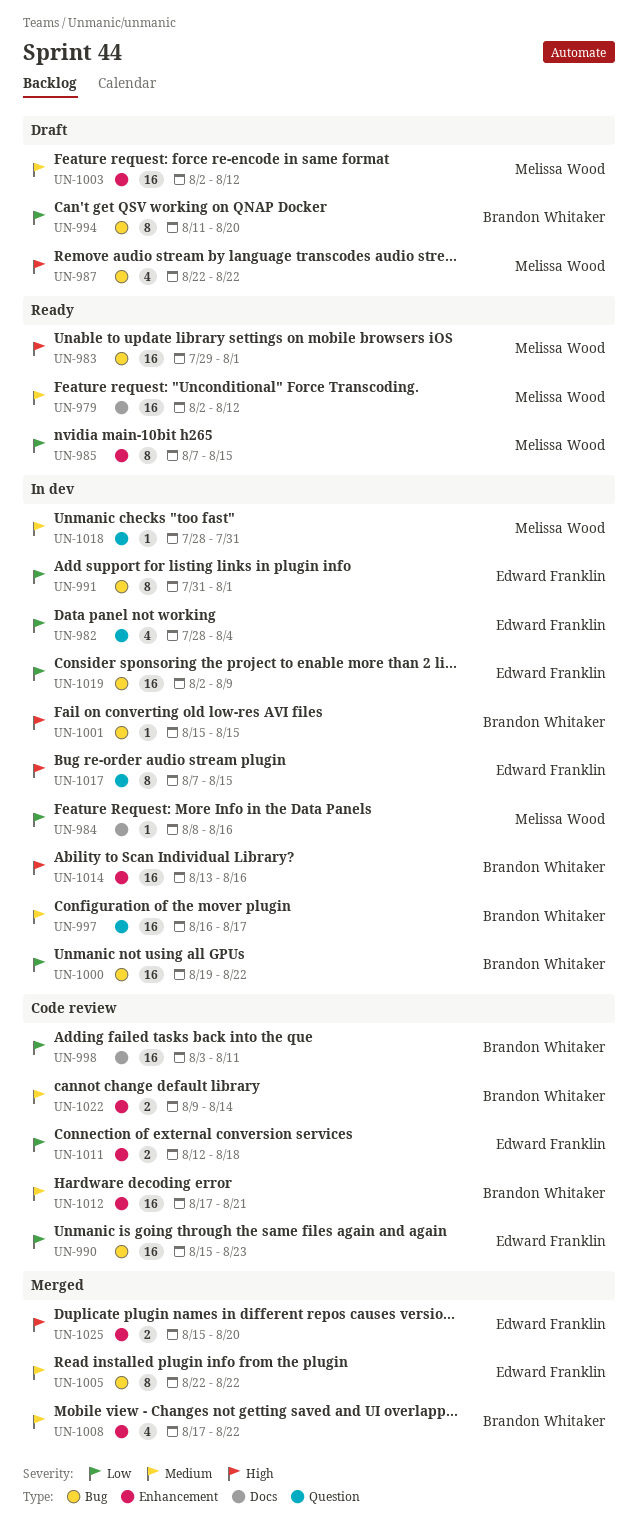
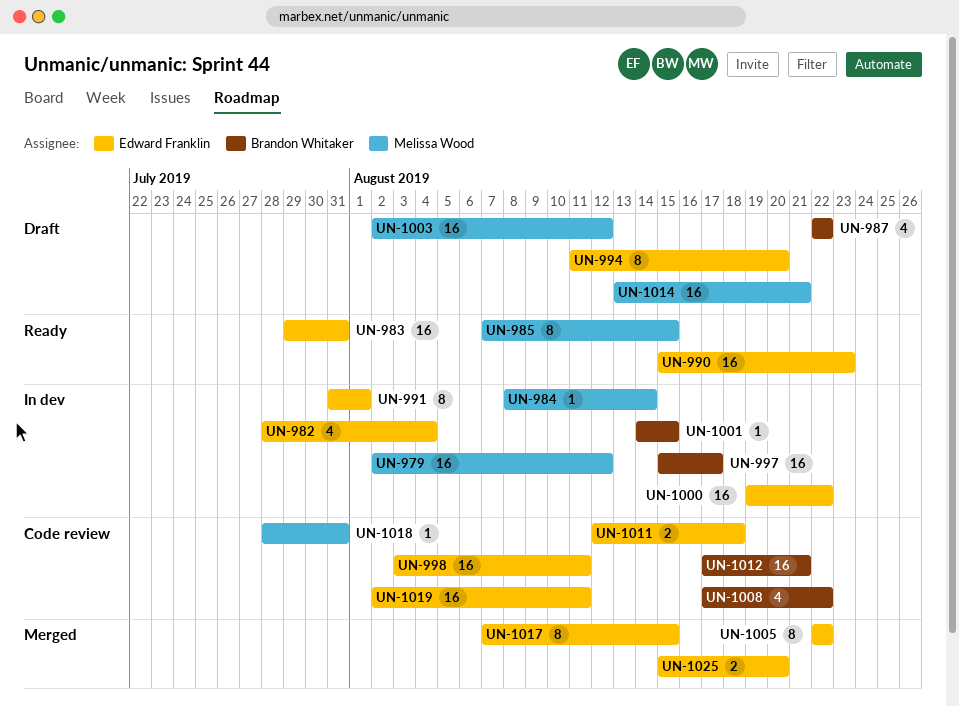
UN-979, status: Ready -> In dev
UN-983, owner: Melissa Wood -> Edward Franklin
UN-983, due: Aug 1 -> Jul 31
UN-984, due: Aug 16 -> Aug 14
UN-987, owner: Melissa Wood -> Brandon Whitaker
UN-990, status: Code review -> Ready
UN-994, owner: Brandon Whitaker -> Edward Franklin
UN-997, start: Aug 16 -> Aug 15
UN-998, owner: Brandon Whitaker -> Edward Franklin
UN-1000, owner: Brandon Whitaker -> Edward Franklin
UN-1001, start: Aug 15 -> Aug 14
UN-1008, status: Merged -> Code review
UN-1014, status: In dev -> Draft
UN-1014, owner: Brandon Whitaker -> Melissa Wood
UN-1014, due: Aug 16 -> Aug 21
UN-1017, status: In dev -> Merged
UN-1018, status: In dev -> Code review
UN-1019, status: In dev -> Code review
UN-1019, due: Aug 9 -> Aug 11
UN-1022: present -> none

